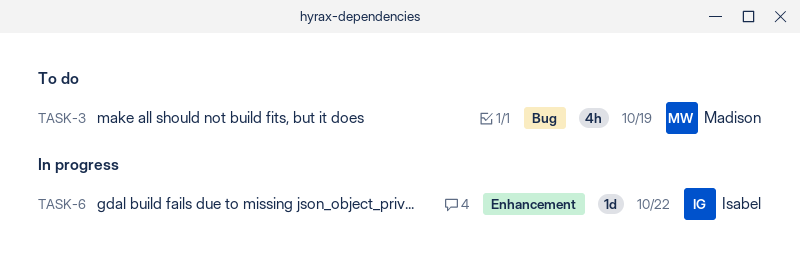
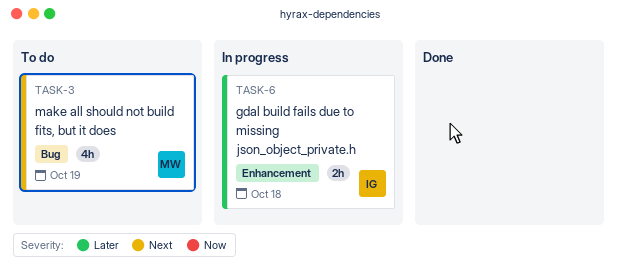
TASK-6, estimate: 1d -> 2h
TASK-6, due: Oct 22 -> Oct 18

